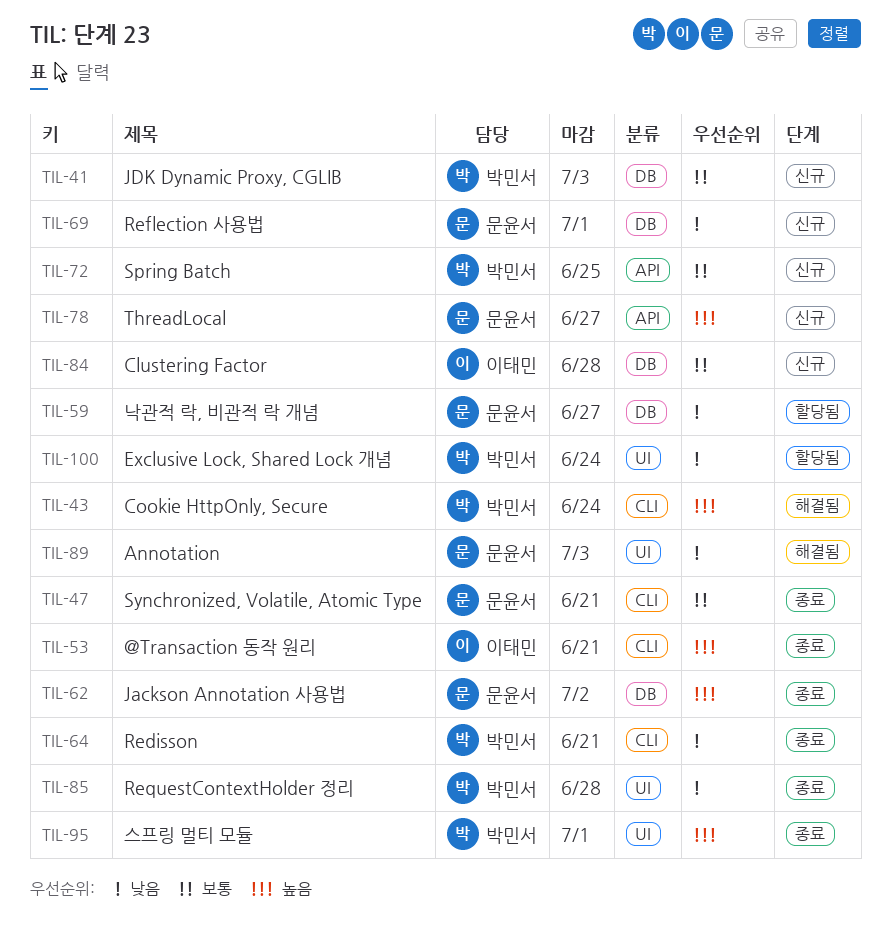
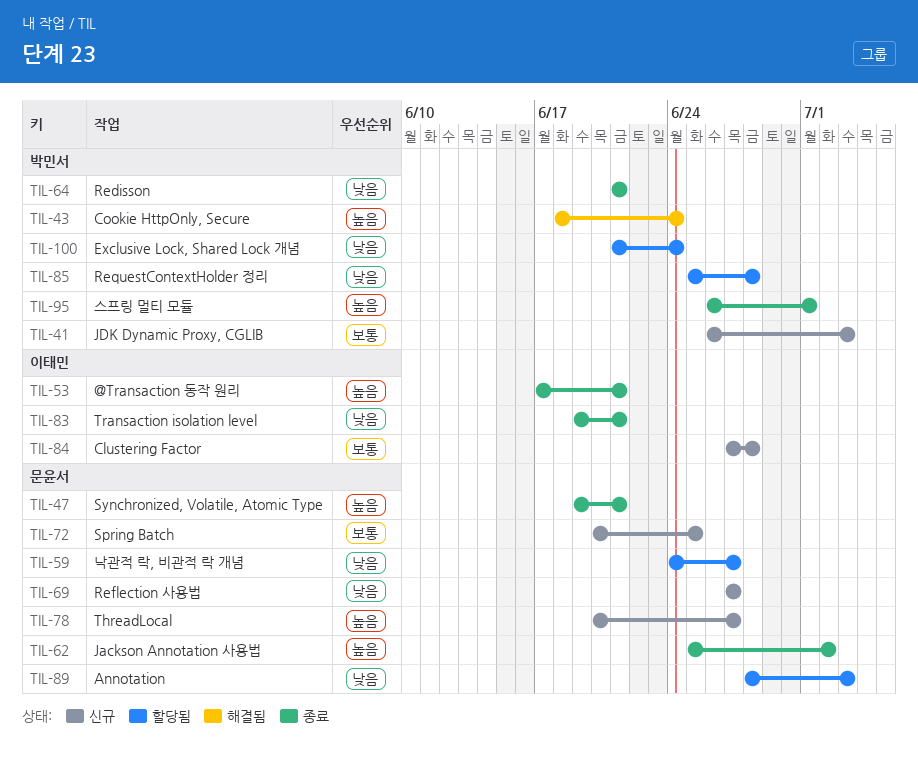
TIL-47, priority: 보통 -> 높음
TIL-69, due: Jul 1 -> Jun 27
TIL-72, owner: 박민서 -> 문윤서
TIL-83: none -> present
TIL-85, status: 종료 -> 할당됨
TIL-89, status: 해결됨 -> 할당됨

